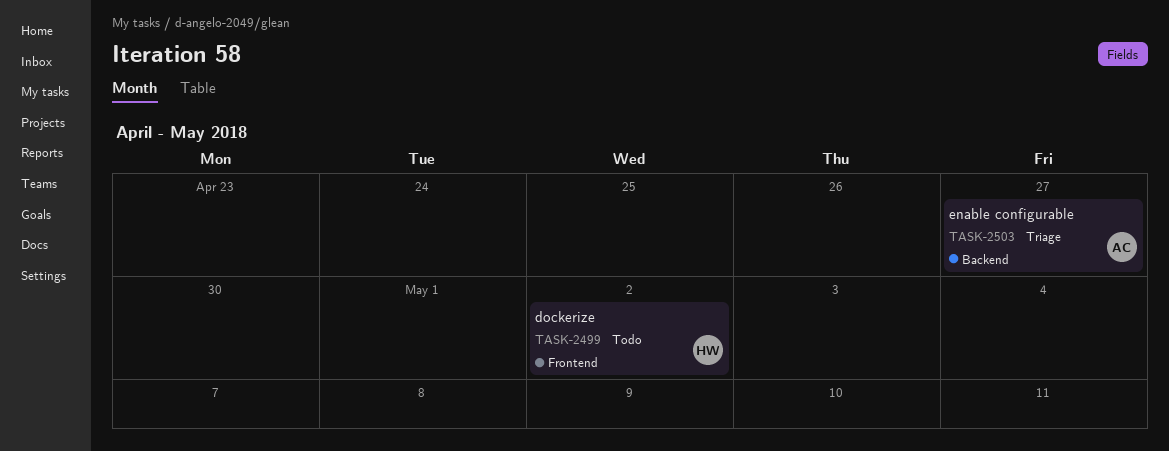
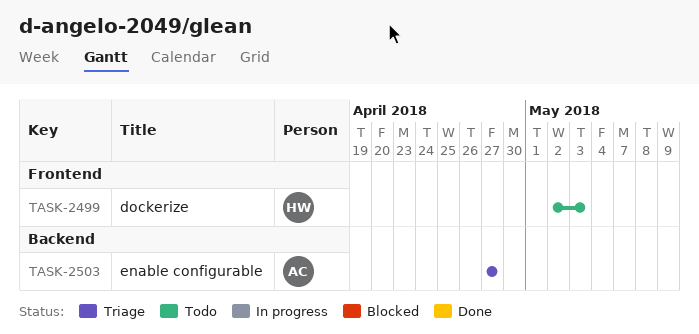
TASK-2499, due: May 2 -> May 3

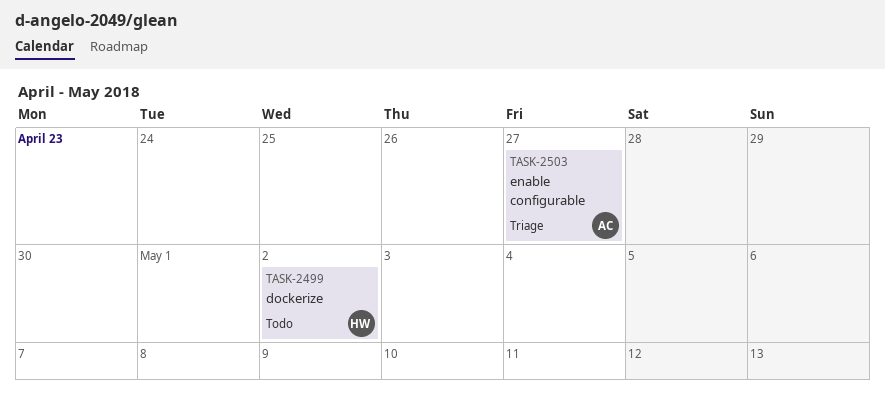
TASK-2499, due: May 3 -> May 2

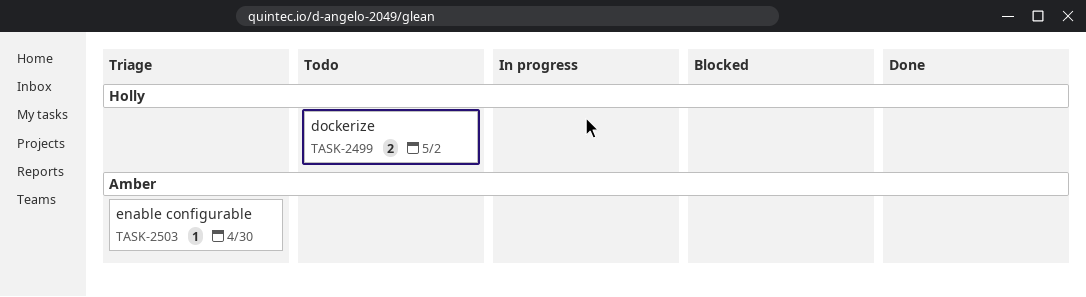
TASK-2503, due: Apr 27 -> Apr 30

